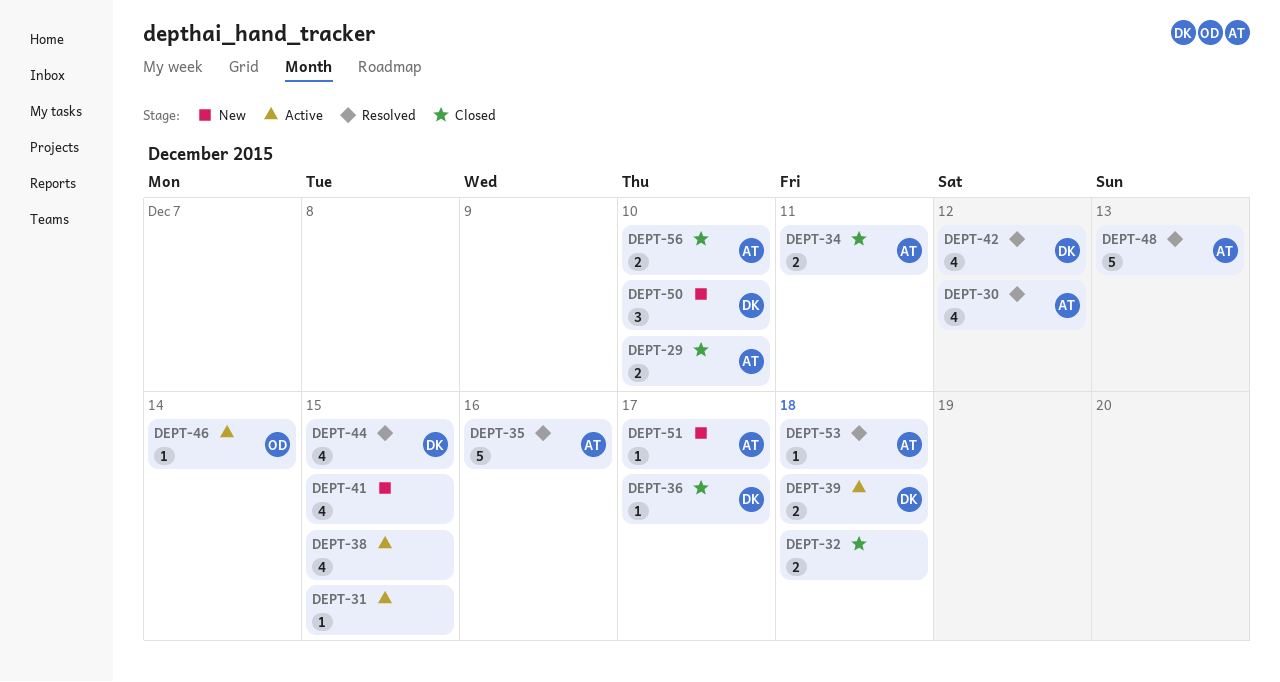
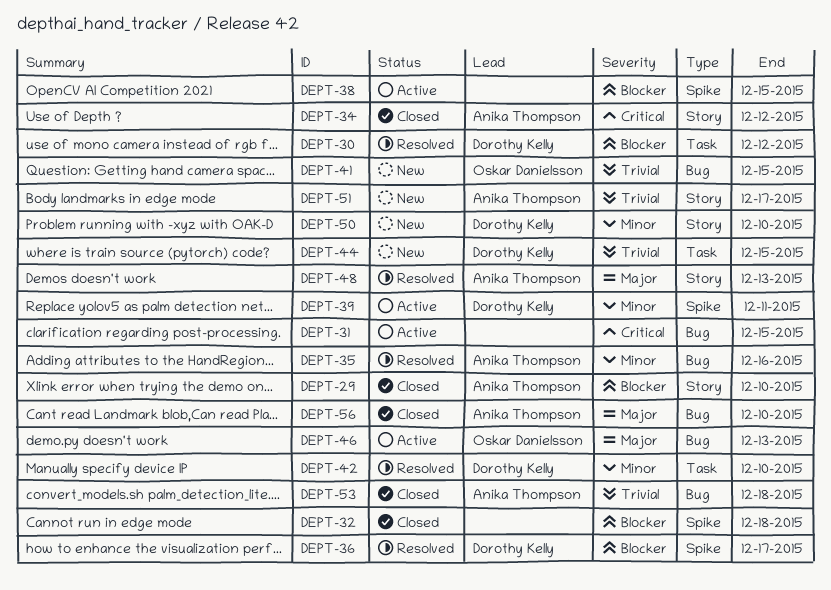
DEPT-30, owner: Anika Thompson -> Dorothy Kelly
DEPT-34, due: Dec 11 -> Dec 12
DEPT-36, status: Closed -> Resolved
DEPT-39, due: Dec 18 -> Dec 11
DEPT-41, owner: none -> Oskar Danielsson
DEPT-42, due: Dec 12 -> Dec 10
DEPT-44, status: Resolved -> New
DEPT-46, due: Dec 14 -> Dec 13
DEPT-53, status: Resolved -> Closed

